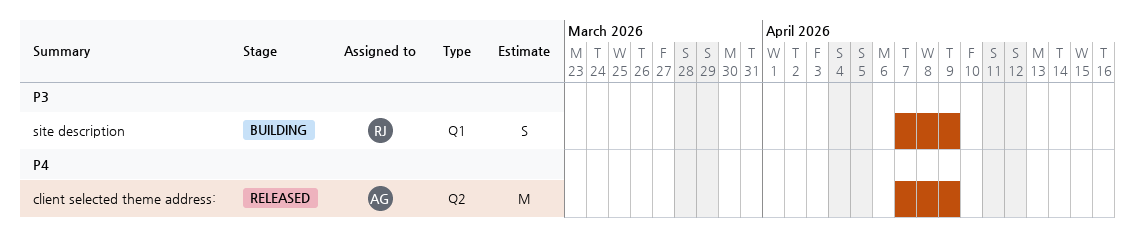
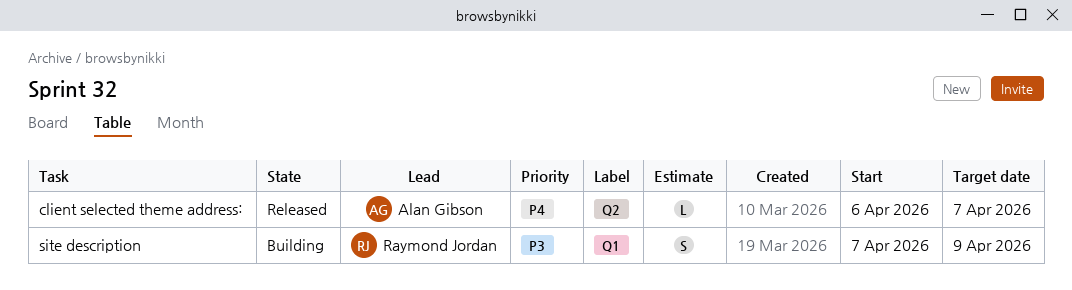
client selected theme address:, estimate: M -> L
client selected theme address:, start: Apr 7 -> Apr 6
client selected theme address:, due: Apr 9 -> Apr 7

